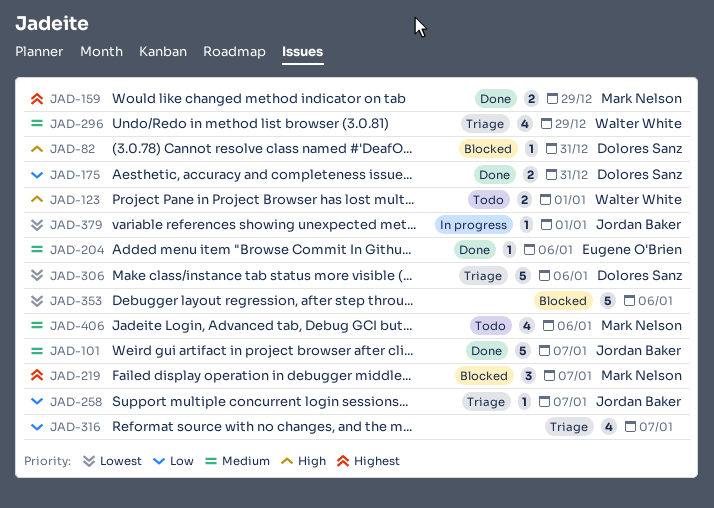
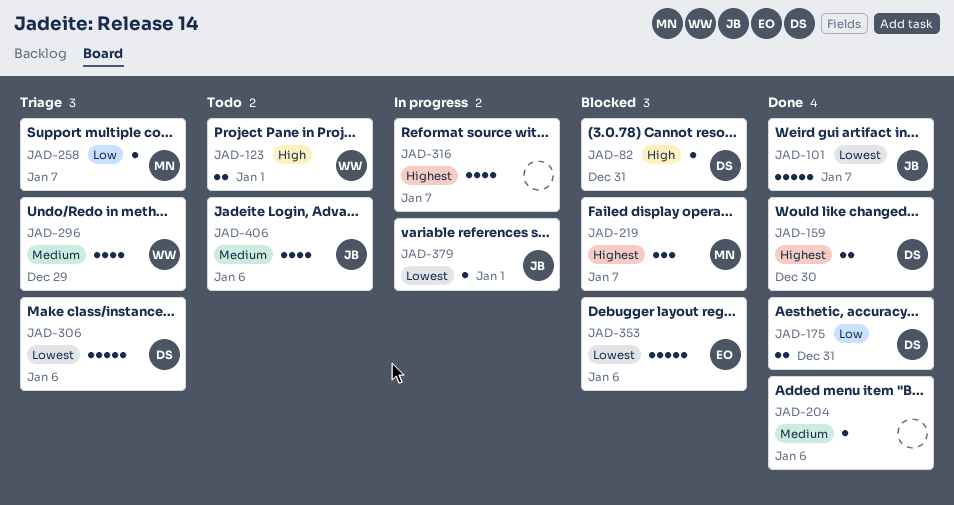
JAD-101, priority: Medium -> Lowest
JAD-159, owner: Mark Nelson -> Dolores Sanz
JAD-159, due: Dec 29 -> Dec 30
JAD-204, owner: Eugene O'Brien -> none
JAD-258, owner: Jordan Baker -> Mark Nelson
JAD-316, status: Triage -> In progress
JAD-316, priority: Low -> Highest
JAD-353, owner: none -> Eugene O'Brien
JAD-406, owner: Mark Nelson -> Jordan Baker

